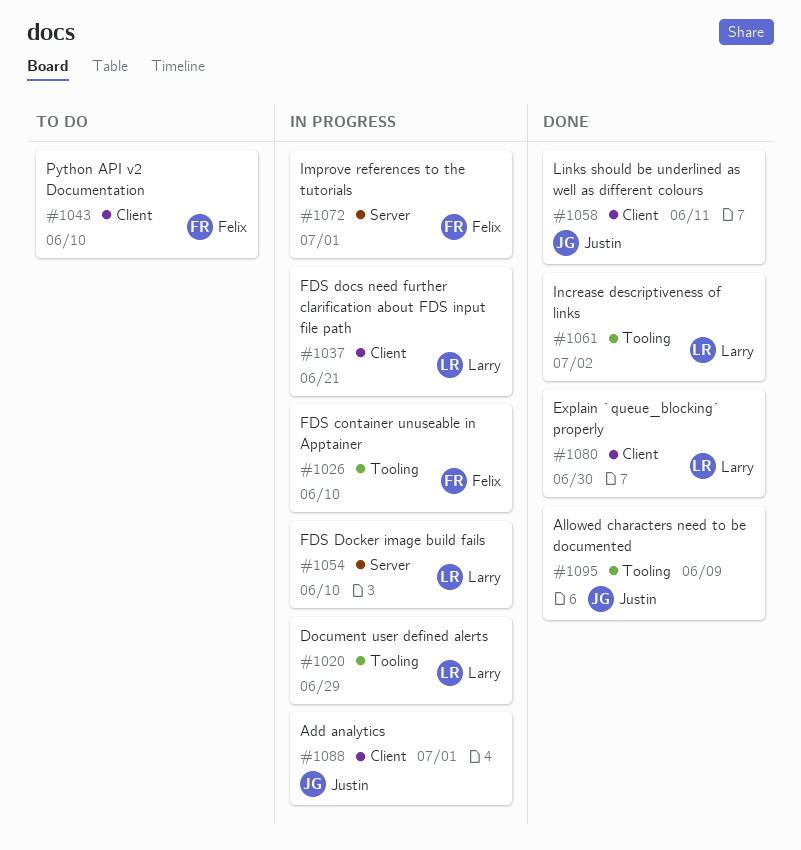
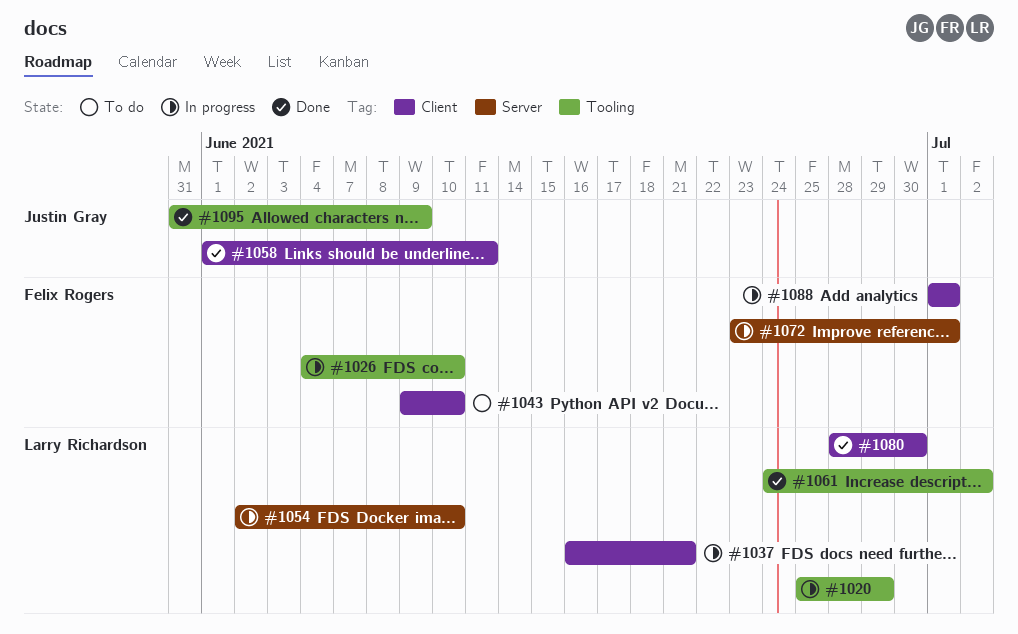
#1088, owner: Justin Gray -> Felix Rogers

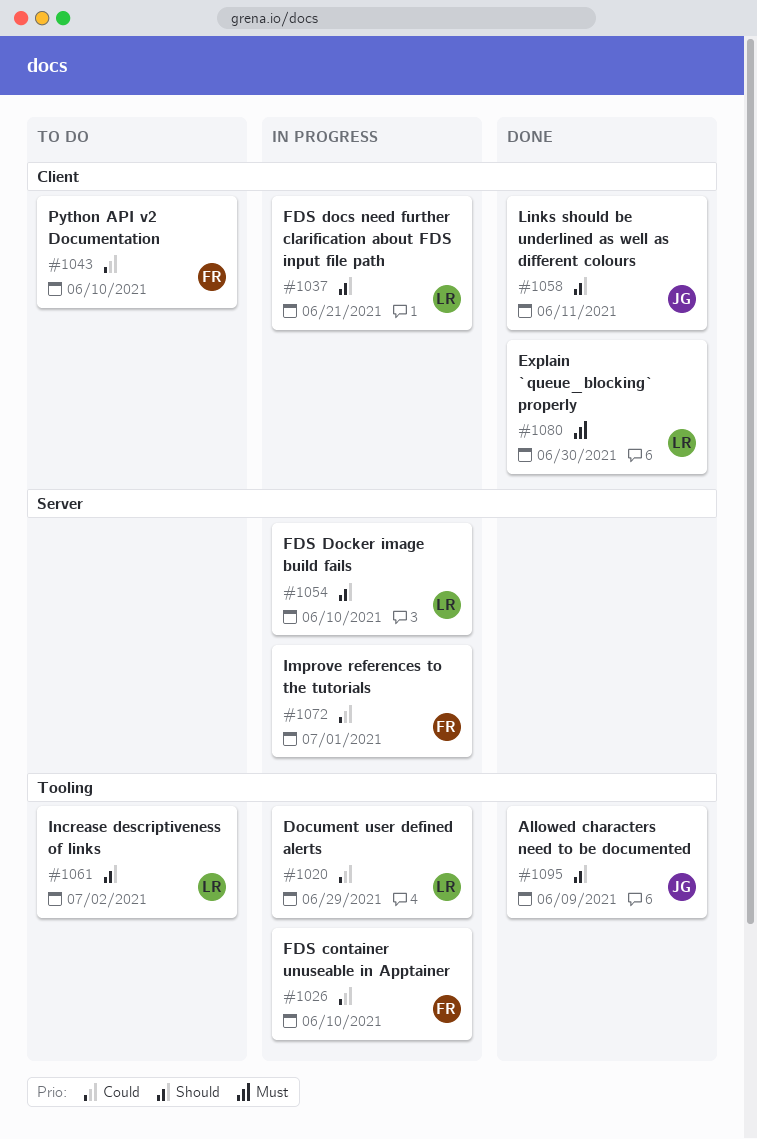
#1061, status: Done -> To do
#1088: present -> none

